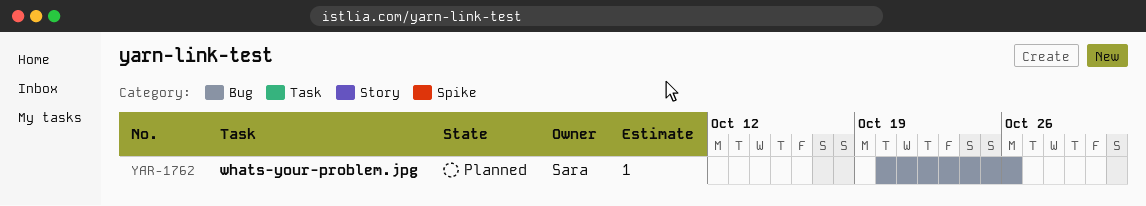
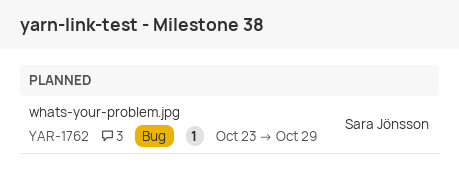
YAR-1762, start: Oct 20 -> Oct 23
YAR-1762, due: Oct 26 -> Oct 29

